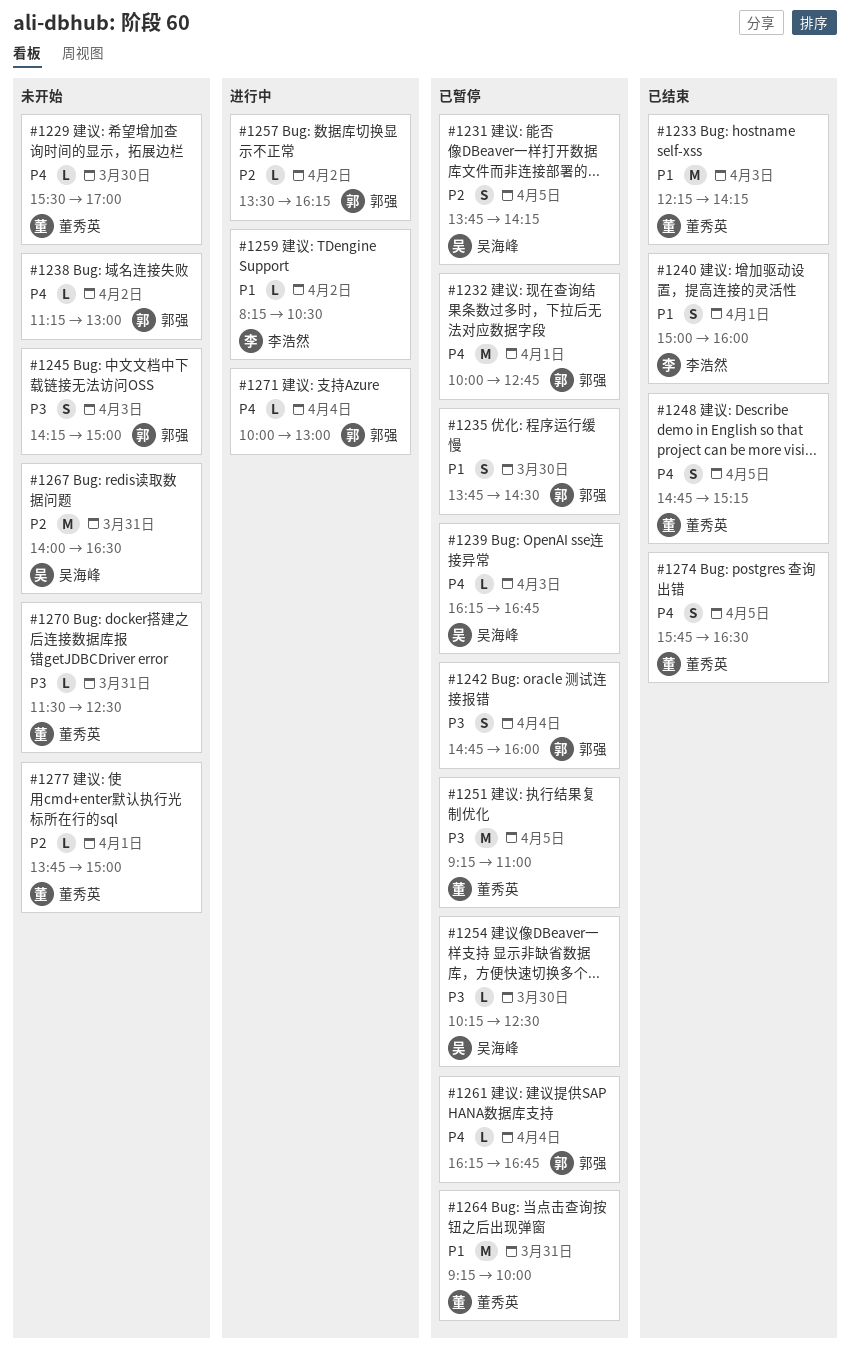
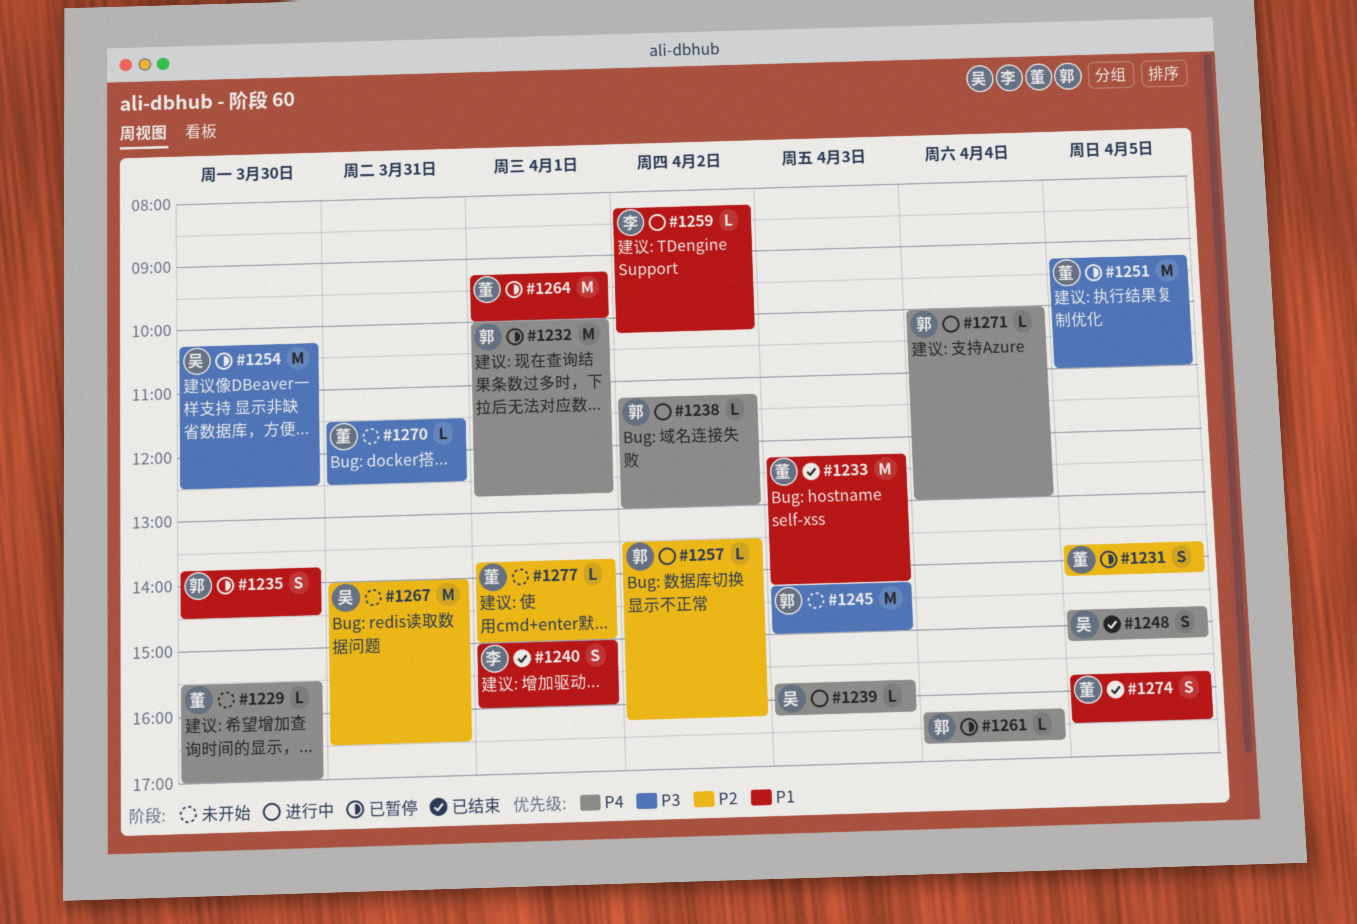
#1231, owner: 吴海峰 -> 董秀英
#1238, status: 未开始 -> 进行中
#1239, status: 已暂停 -> 进行中
#1239, begins: 16:15 -> 15:45
#1239, ends: 16:45 -> 16:15
#1242: present -> none
#1245, estimate: S -> M
#1248, owner: 董秀英 -> 吴海峰
#1254, estimate: L -> M
#1259, ends: 10:30 -> 10:15
#1264, day: Mar 31 -> Apr 1
#1274, priority: P4 -> P1

